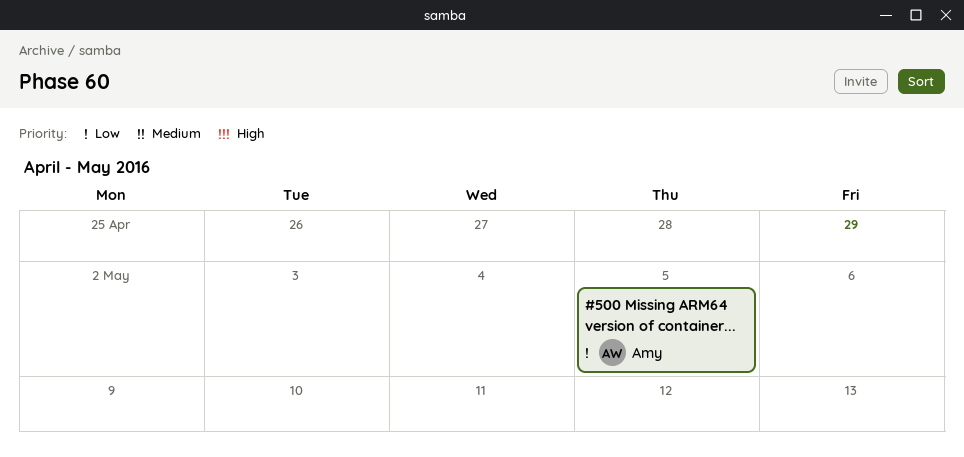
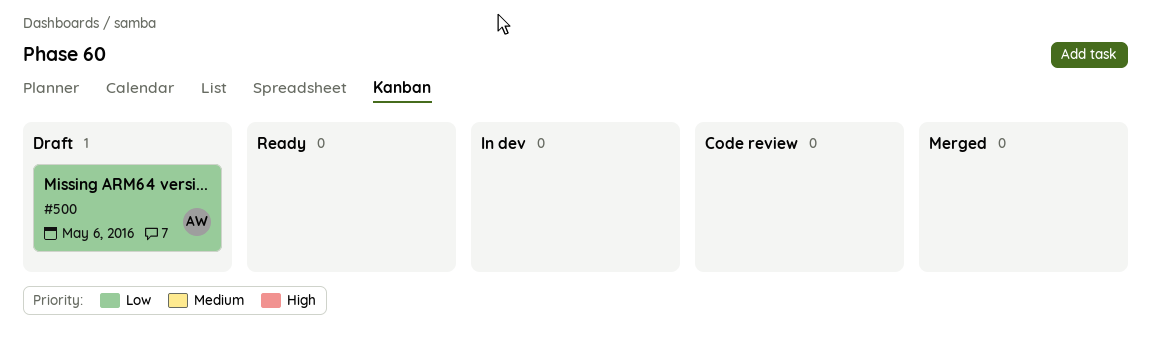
#500, due: May 5 -> May 6

